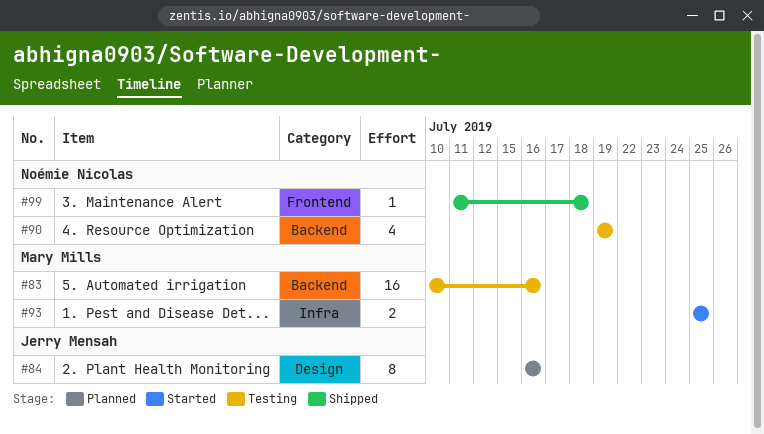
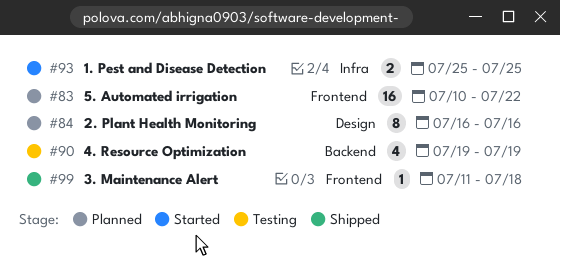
#83, status: Testing -> Planned
#83, label: Backend -> Frontend
#83, due: Jul 16 -> Jul 22

